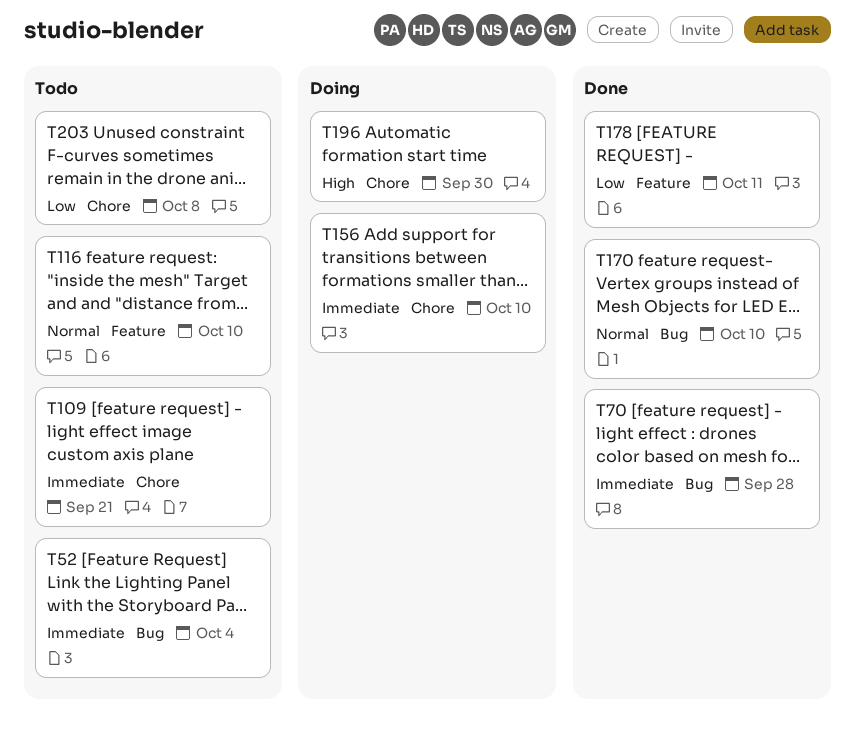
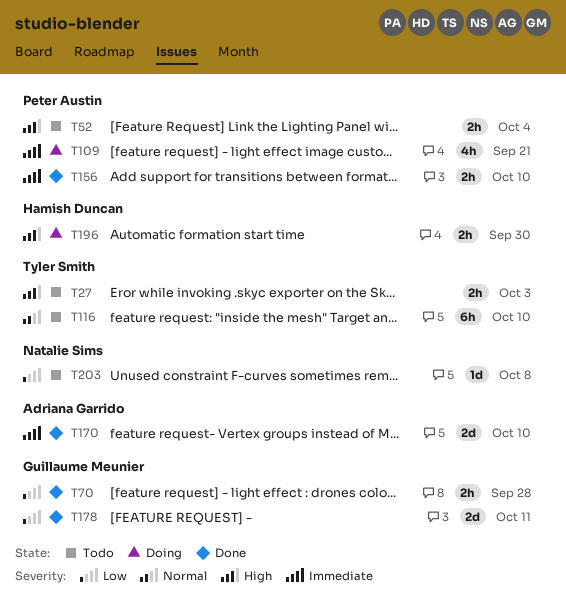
T27: none -> present
T52, priority: Immediate -> High
T70, priority: Immediate -> Low
T109, status: Todo -> Doing
T156, status: Doing -> Done
T170, priority: Normal -> Immediate

